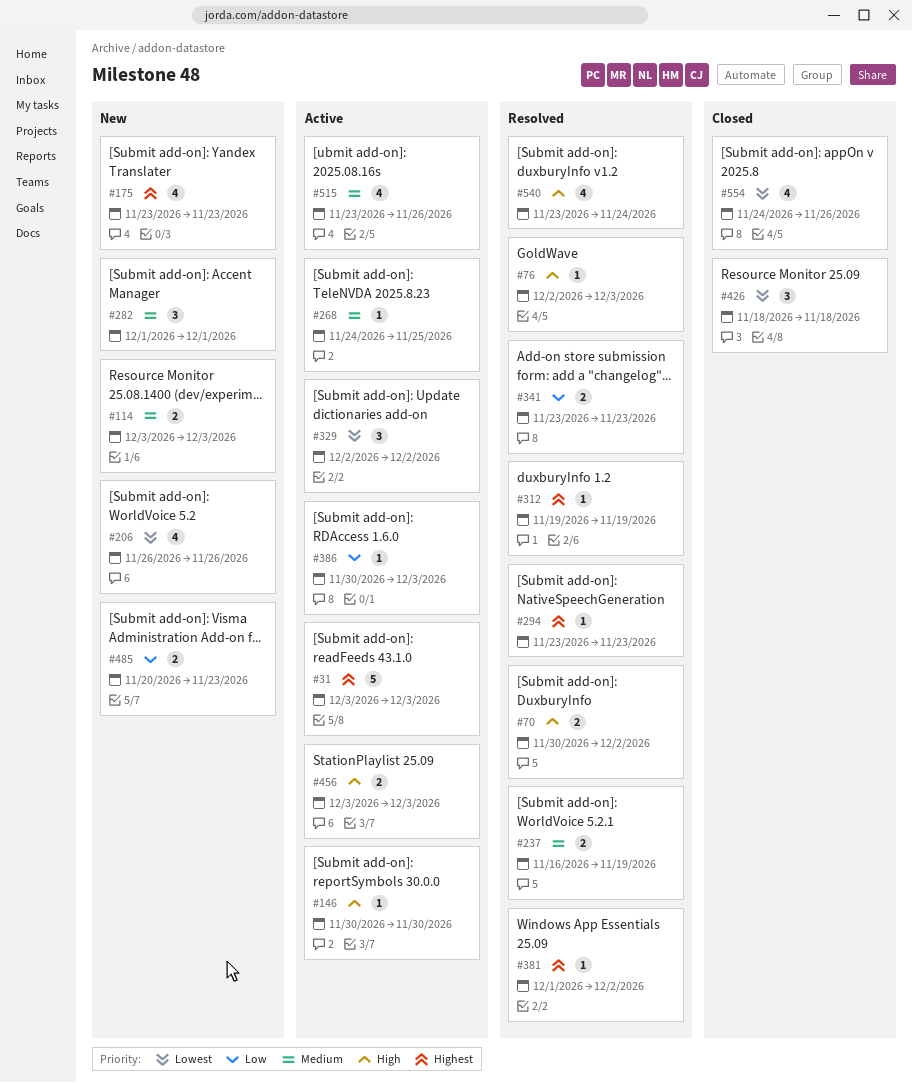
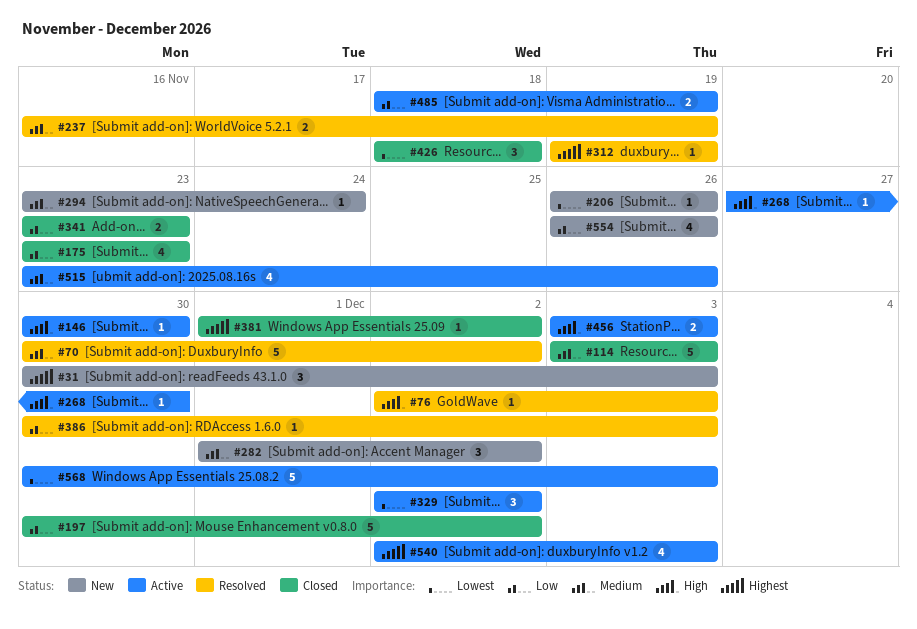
#31, status: Active -> New
#31, estimate: 5 -> 3
#31, start: Dec 3 -> Nov 30
#70, priority: High -> Medium
#70, estimate: 2 -> 5
#114, status: New -> Closed
#114, estimate: 2 -> 5
#175, status: New -> Closed
#175, priority: Highest -> Low
#197: none -> present
#206, estimate: 4 -> 1
#268, priority: Medium -> High
#268, start: Nov 24 -> Nov 27
#268, due: Nov 25 -> Nov 30
#282, due: Dec 1 -> Dec 2
#294, status: Resolved -> New
#294, priority: Highest -> Medium
#294, due: Nov 23 -> Nov 24
#341, status: Resolved -> Closed
#381, status: Resolved -> Closed
#386, status: Active -> Resolved
#485, status: New -> Active
#485, start: Nov 20 -> Nov 18
#485, due: Nov 23 -> Nov 19
#540, status: Resolved -> Active
#540, priority: High -> Highest
#540, start: Nov 23 -> Dec 2
#540, due: Nov 24 -> Dec 3
#554, status: Closed -> New
#554, priority: Lowest -> Low
#554, start: Nov 24 -> Nov 26
#568: none -> present

